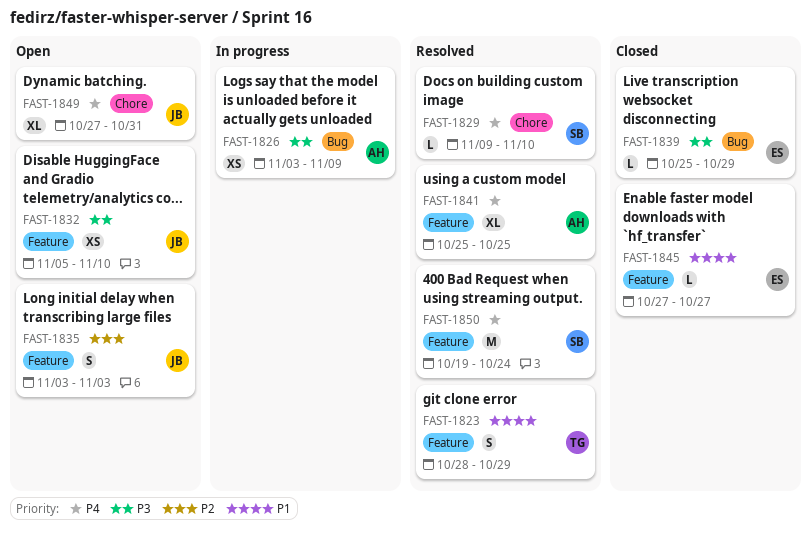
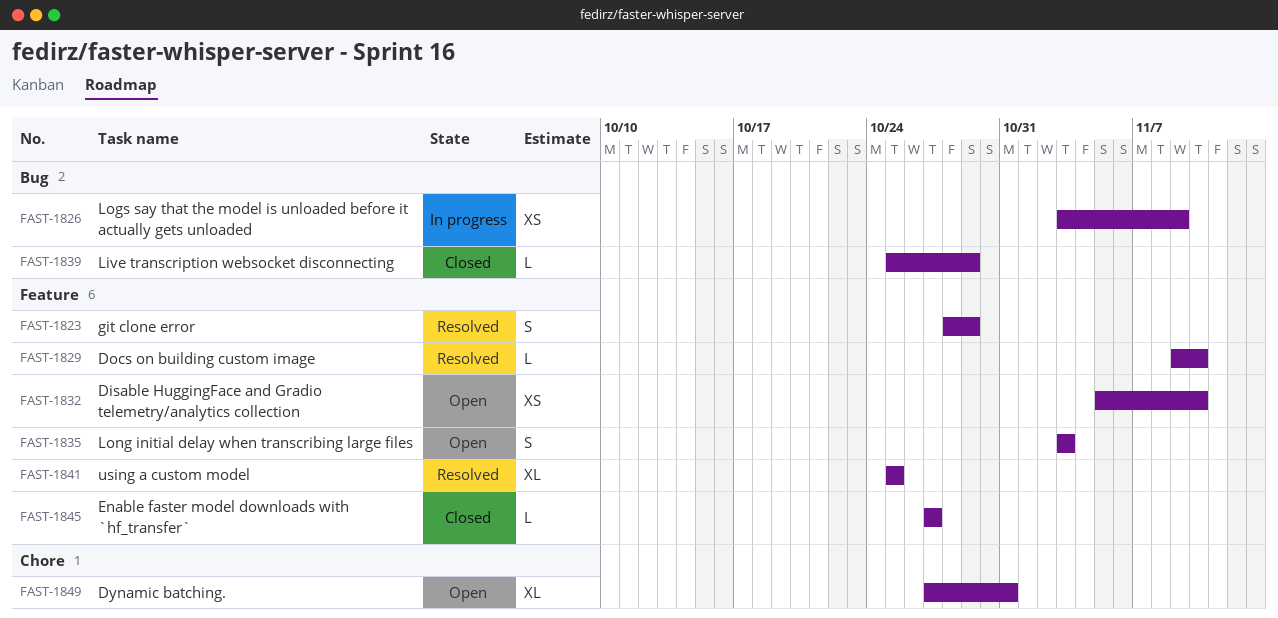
FAST-1829, label: Chore -> Feature
FAST-1850: present -> none

